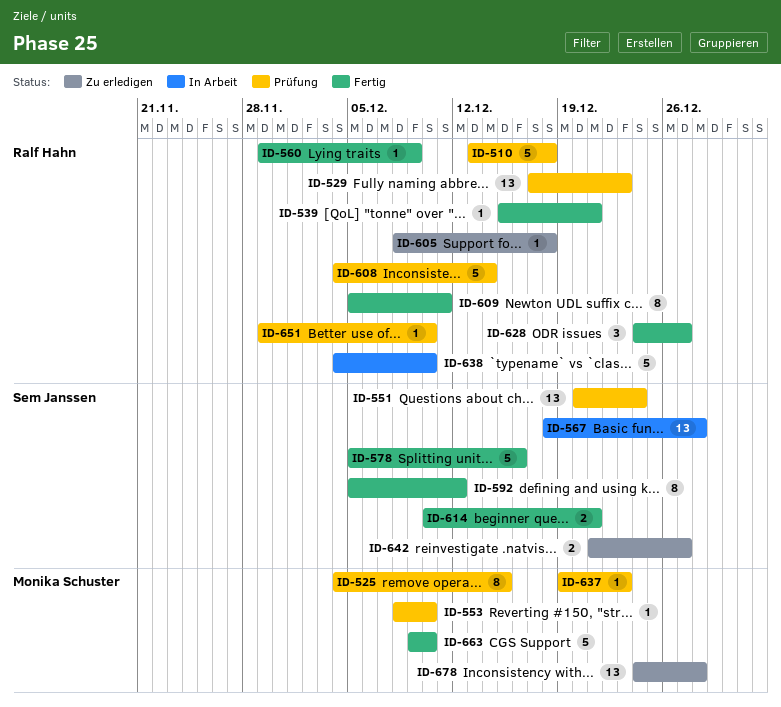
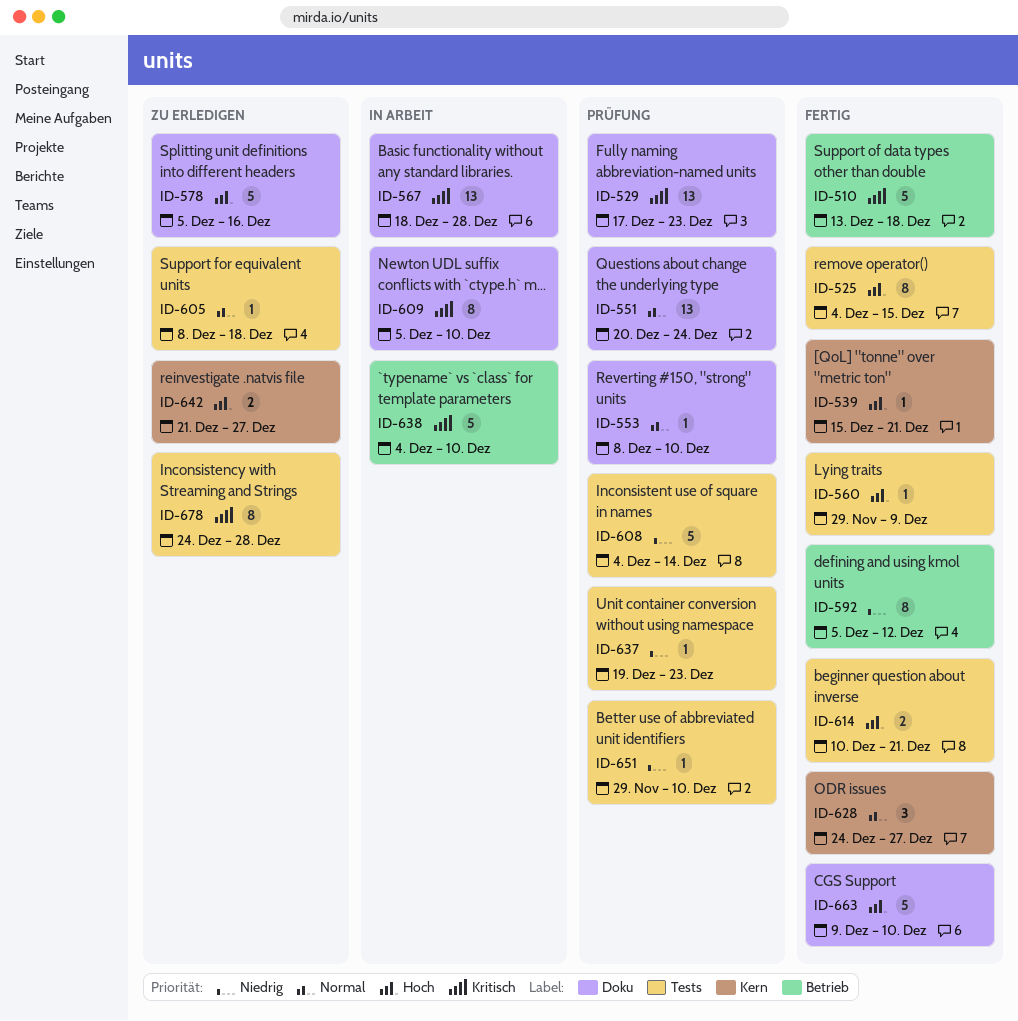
ID-510, status: Prüfung -> Fertig
ID-525, status: Prüfung -> Fertig
ID-578, status: Fertig -> Zu erledigen
ID-609, status: Fertig -> In Arbeit
ID-609, due: Dec 11 -> Dec 10
ID-678, estimate: 13 -> 8

